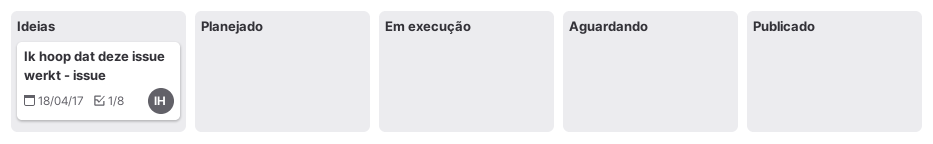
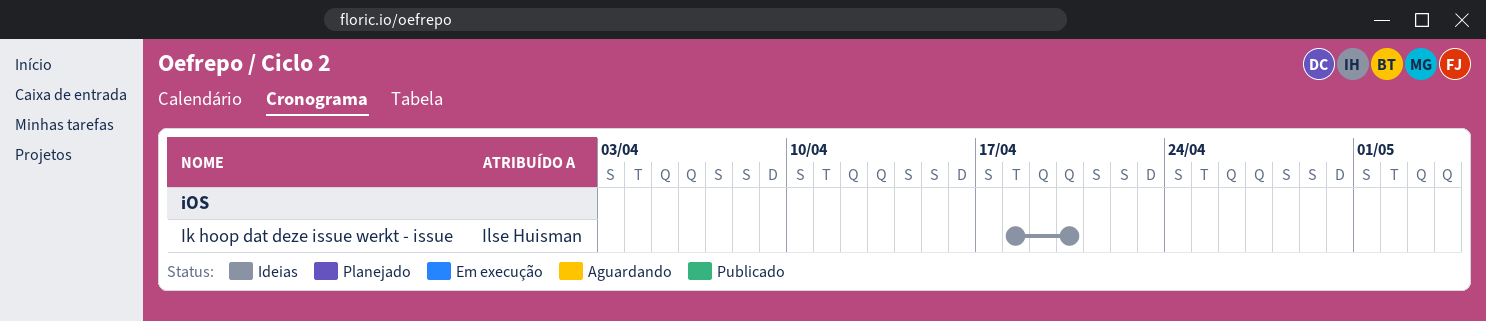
Ik hoop dat deze issue werkt - issue, due: Apr 18 -> Apr 20

